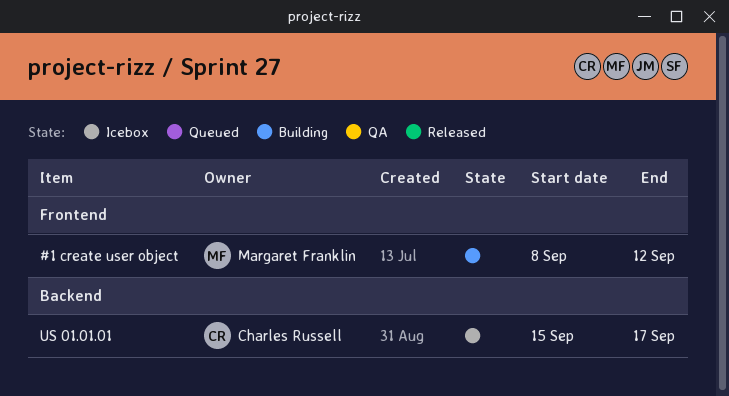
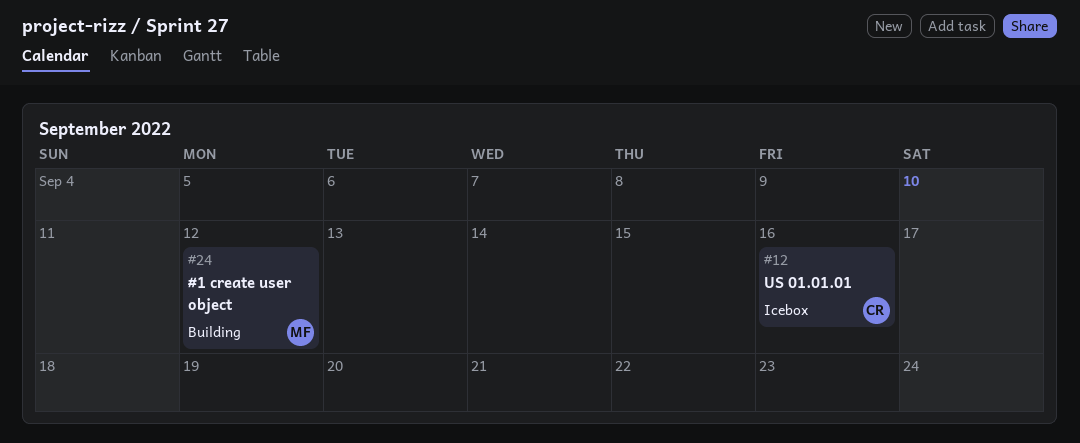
US 01.01.01, due: Sep 17 -> Sep 16

